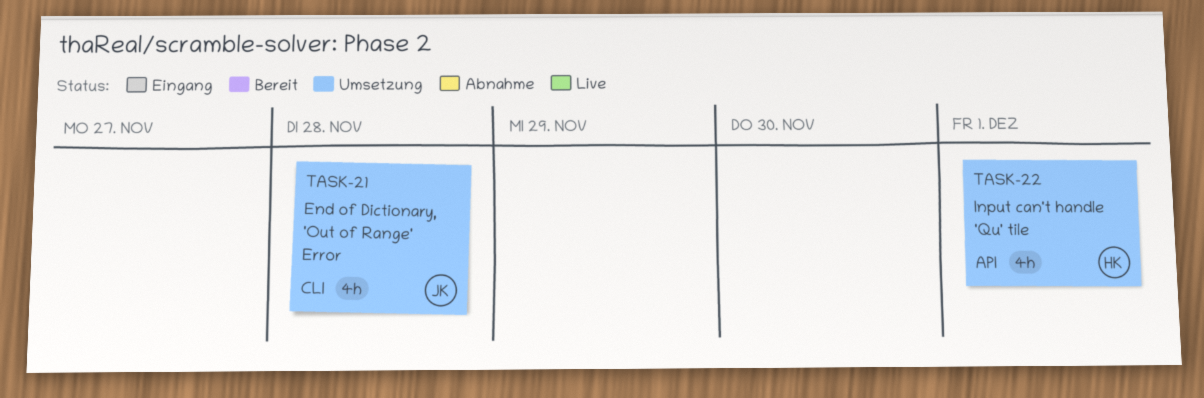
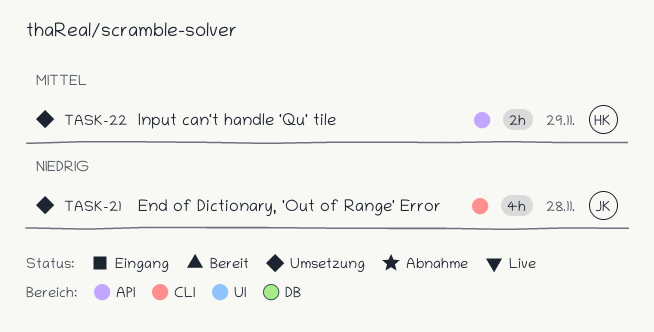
TASK-22, estimate: 4h -> 2h
TASK-22, due: Dec 1 -> Nov 29

